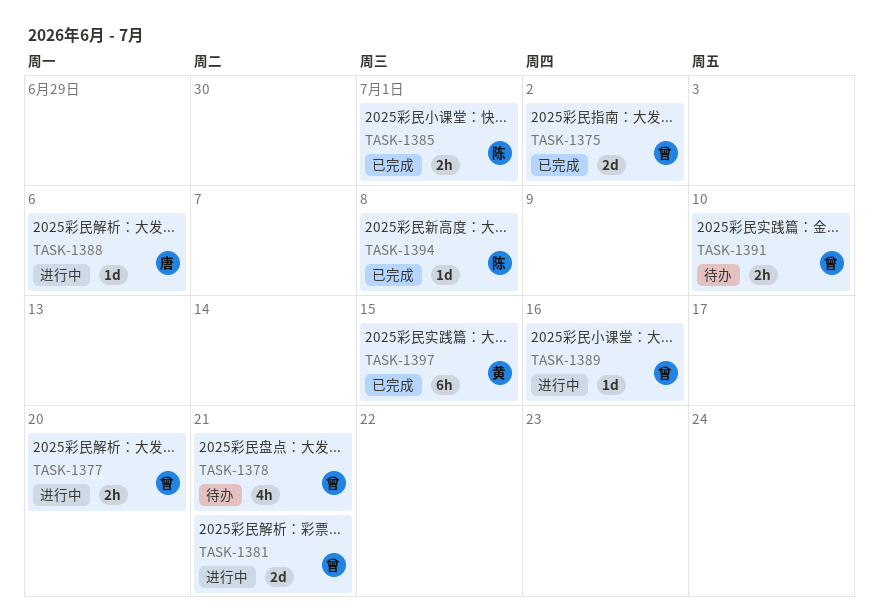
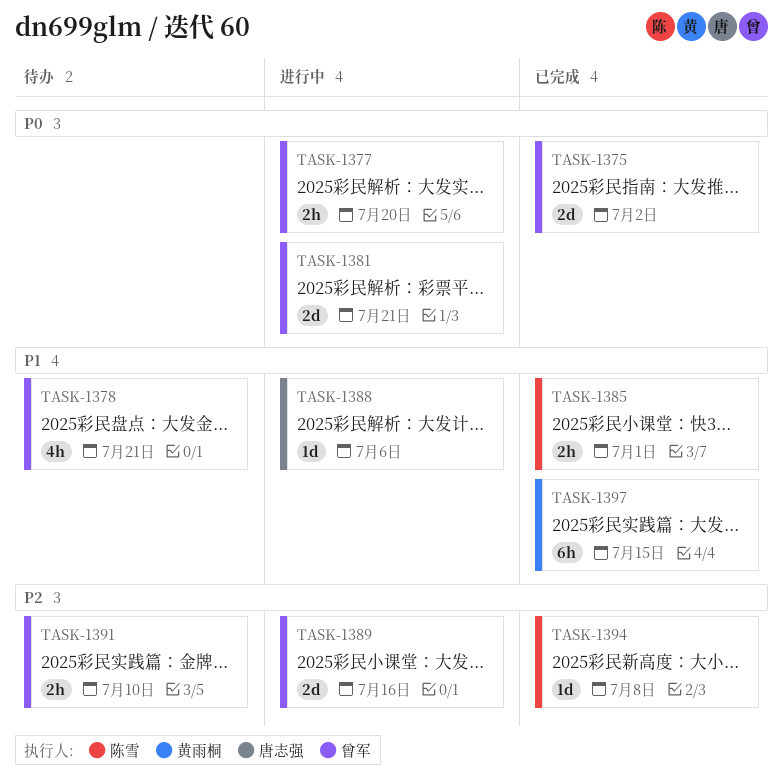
TASK-1389, estimate: 1d -> 2d

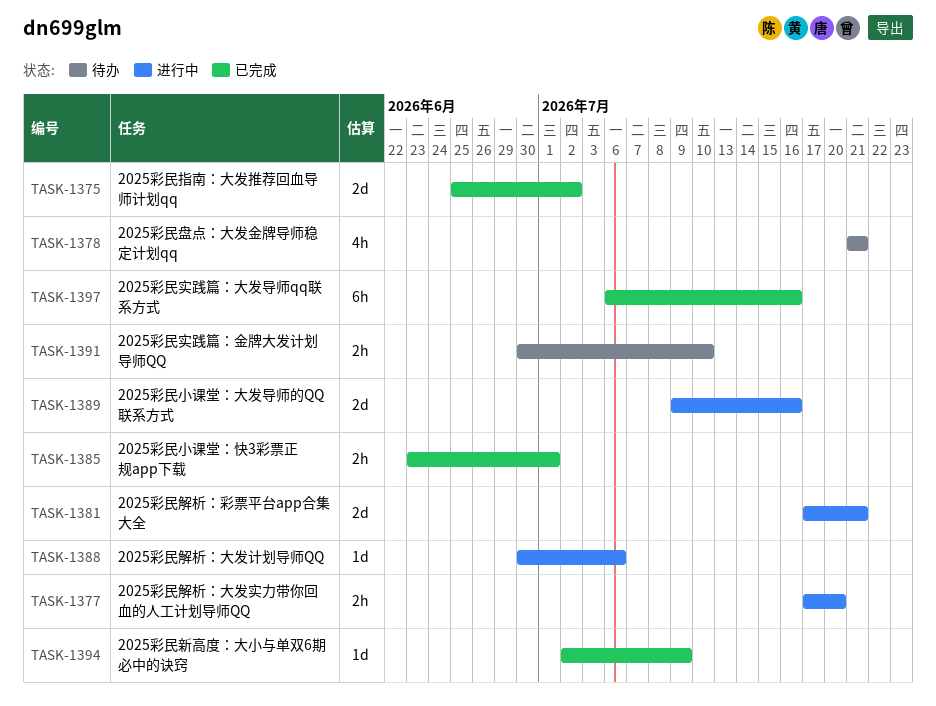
TASK-1394, due: Jul 8 -> Jul 9
TASK-1397, due: Jul 15 -> Jul 16

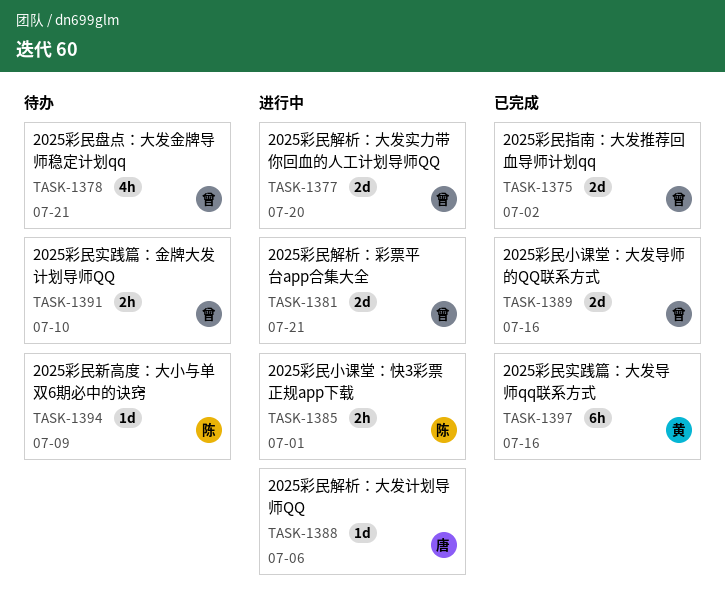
TASK-1377, estimate: 2h -> 2d
TASK-1385, status: 已完成 -> 进行中
TASK-1389, status: 进行中 -> 已完成
TASK-1394, status: 已完成 -> 待办

